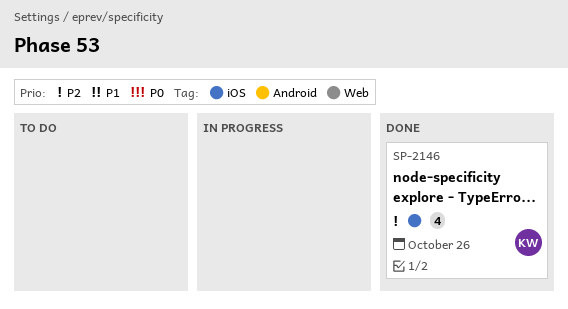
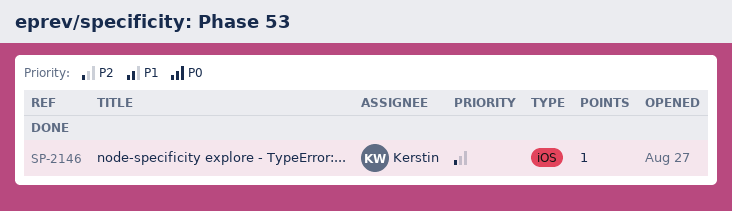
SP-2146, estimate: 4 -> 1

